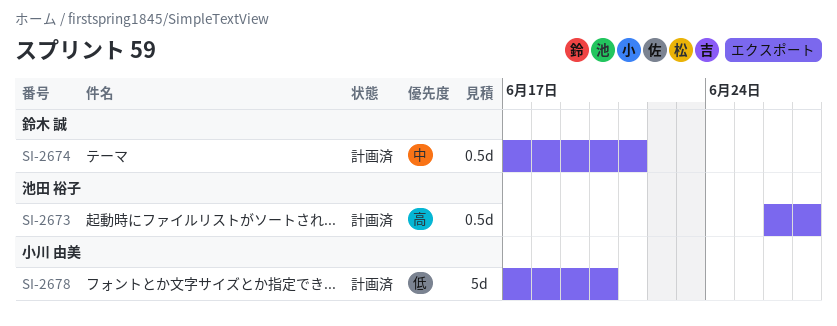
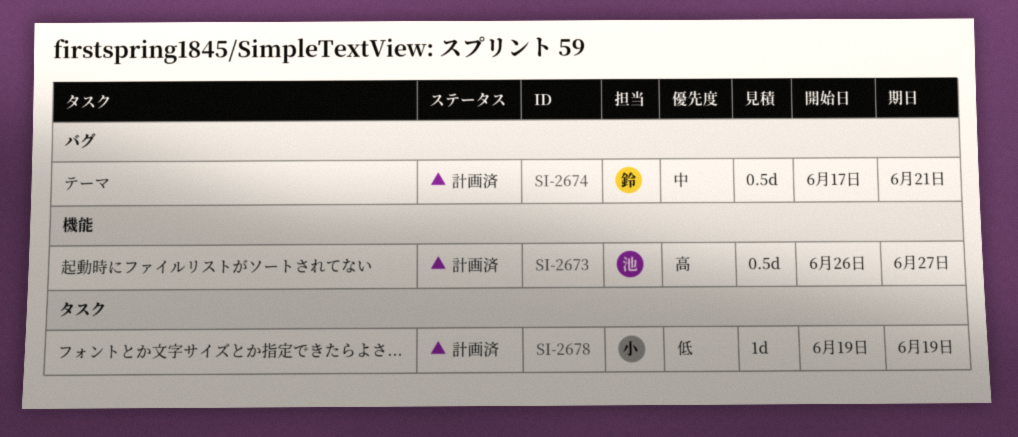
SI-2678, estimate: 5d -> 1d
SI-2678, start: Jun 17 -> Jun 19
SI-2678, due: Jun 20 -> Jun 19

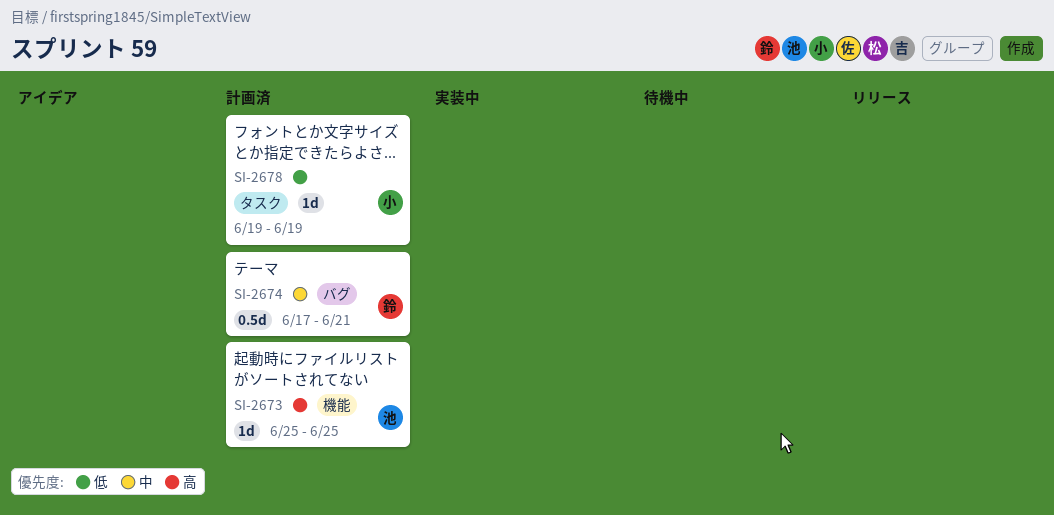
SI-2673, estimate: 0.5d -> 1d
SI-2673, start: Jun 26 -> Jun 25
SI-2673, due: Jun 27 -> Jun 25

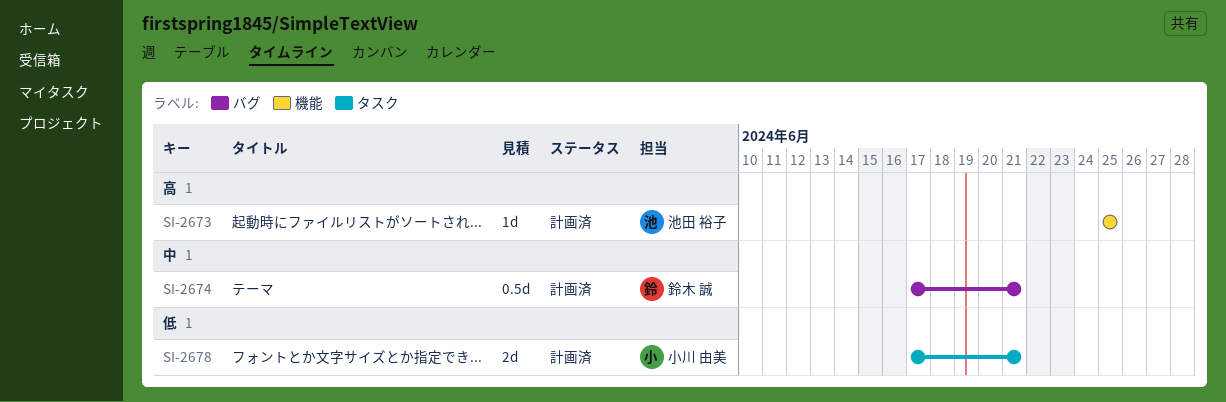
SI-2678, estimate: 1d -> 2d
SI-2678, start: Jun 19 -> Jun 17
SI-2678, due: Jun 19 -> Jun 21

